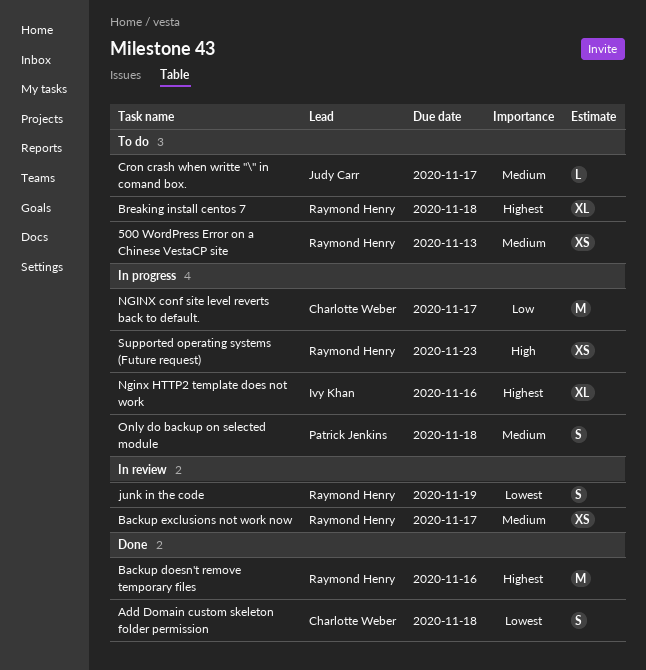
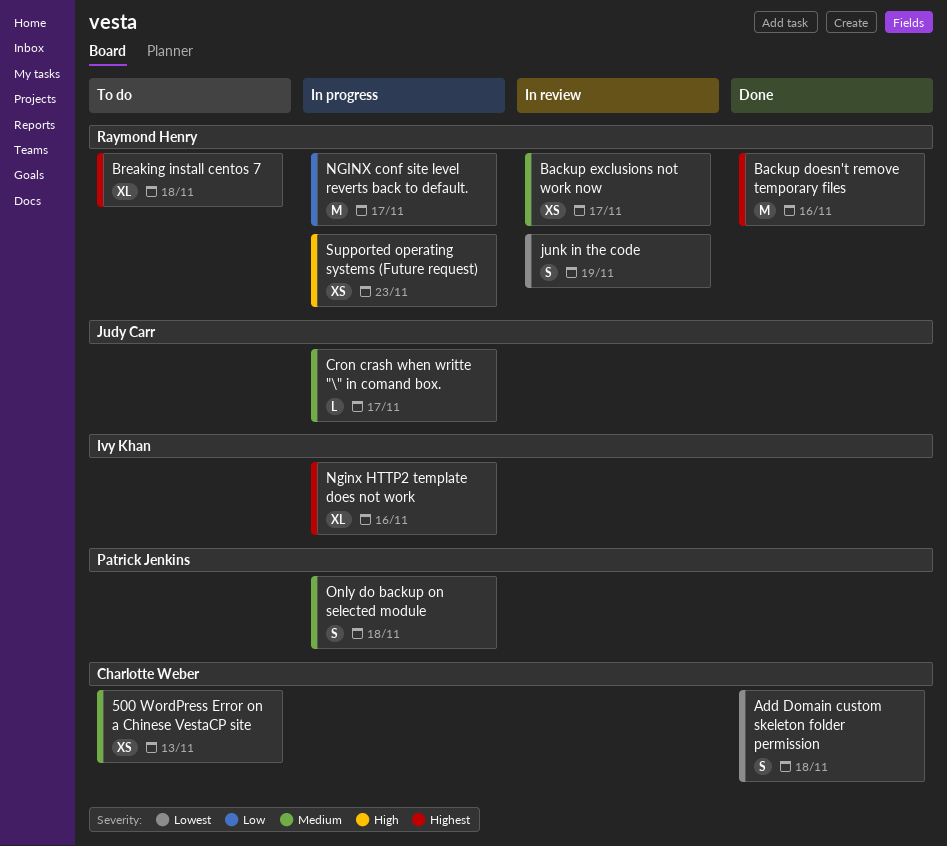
500 WordPress Error on a Chinese VestaCP site, owner: Raymond Henry -> Charlotte Weber
Cron crash when writte "\" in comand box., status: To do -> In progress
NGINX conf site level reverts back to default., owner: Charlotte Weber -> Raymond Henry

